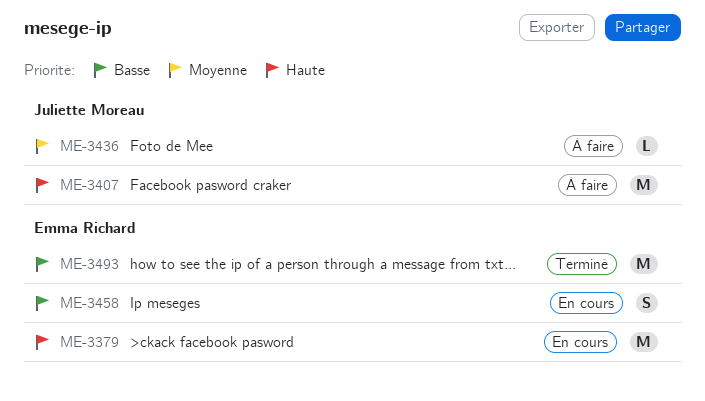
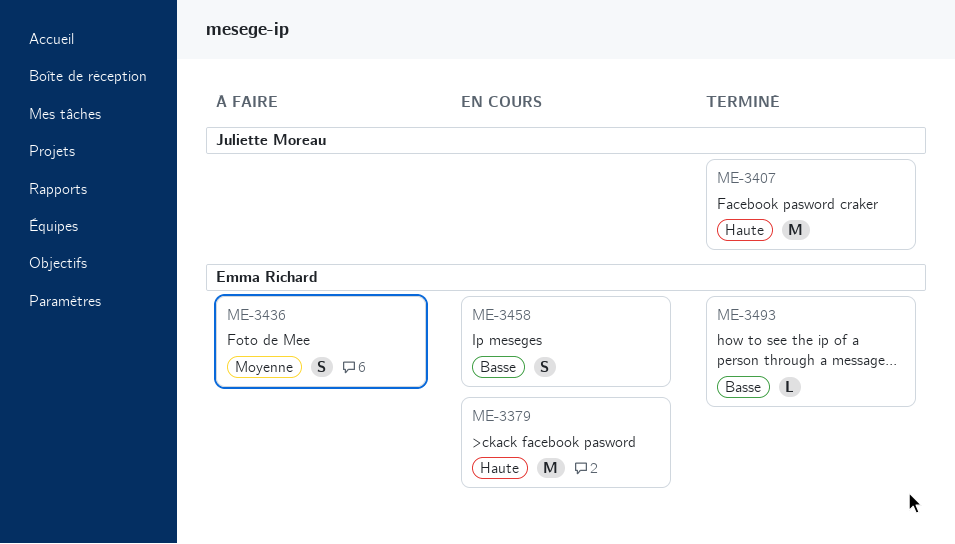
ME-3407, status: À faire -> Terminé
ME-3436, owner: Juliette Moreau -> Emma Richard
ME-3436, estimate: L -> S
ME-3493, estimate: M -> L

